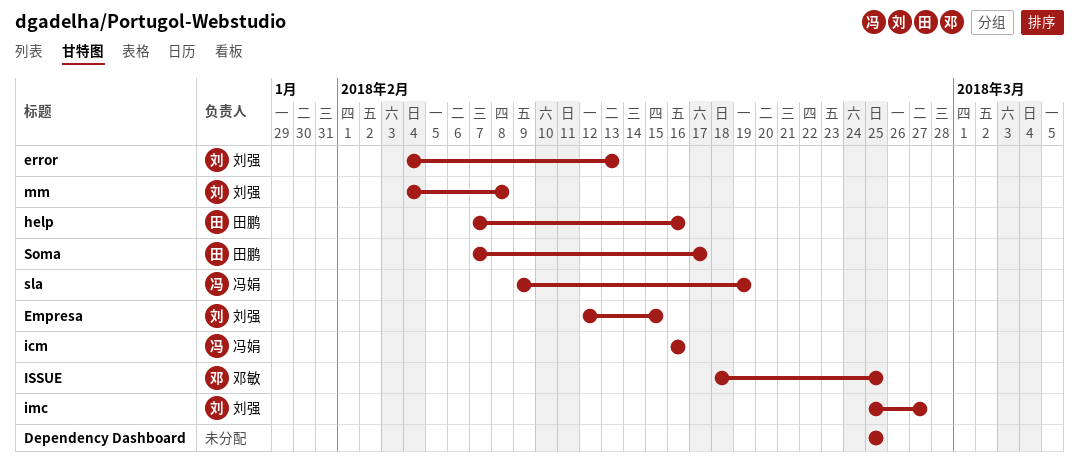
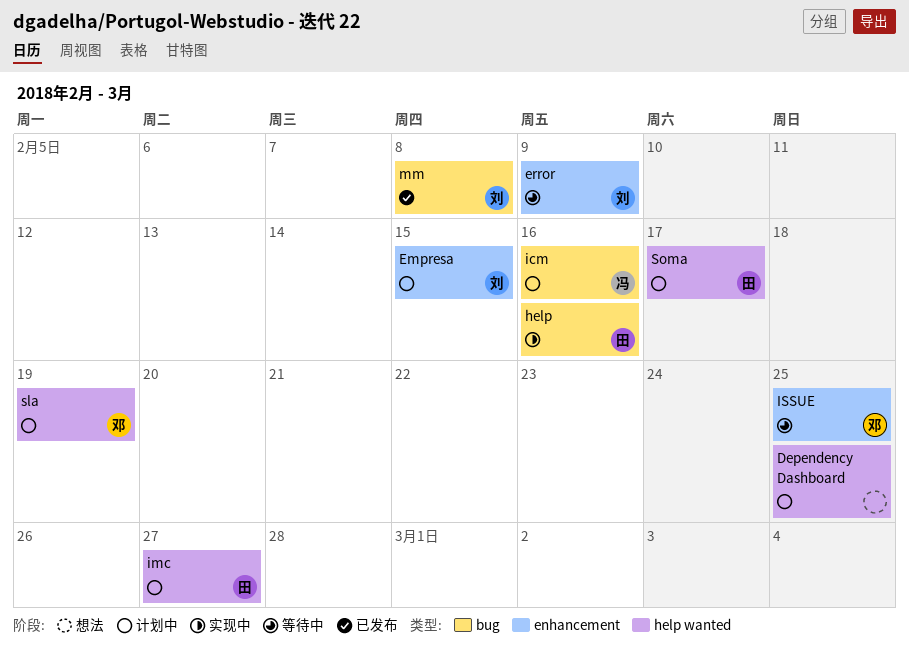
error, due: Feb 13 -> Feb 9
imc, owner: 刘强 -> 田鹏
sla, owner: 冯娟 -> 邓敏

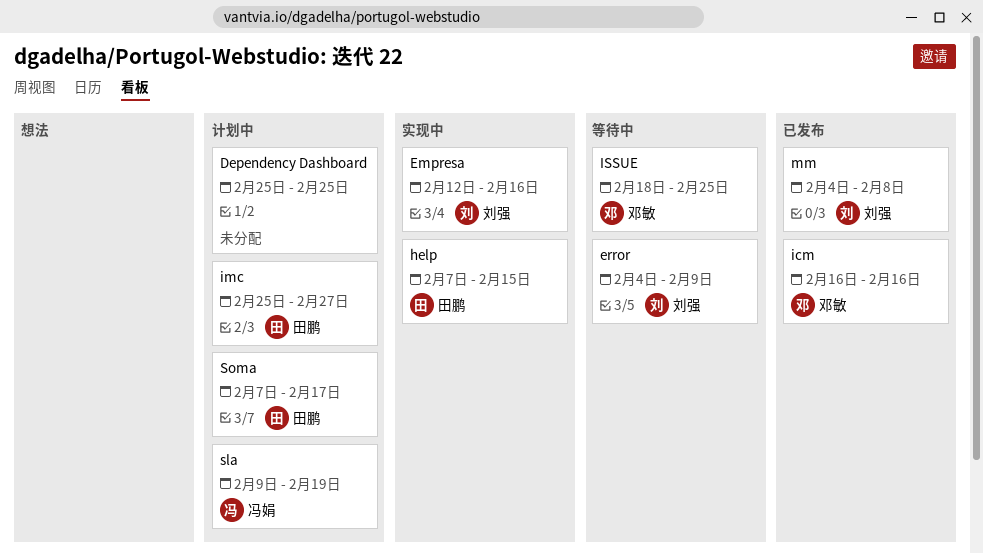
Empresa, status: 计划中 -> 实现中
Empresa, due: Feb 15 -> Feb 16
help, due: Feb 16 -> Feb 15
icm, status: 计划中 -> 已发布
icm, owner: 冯娟 -> 邓敏
sla, owner: 邓敏 -> 冯娟

